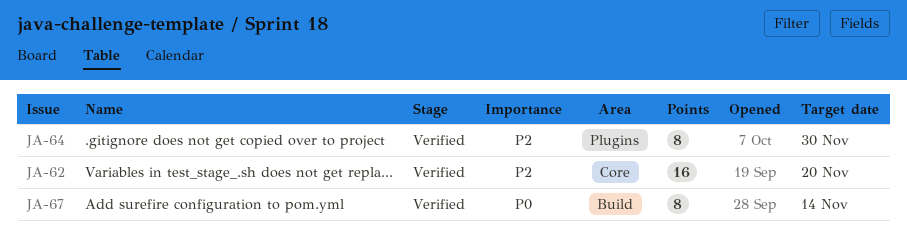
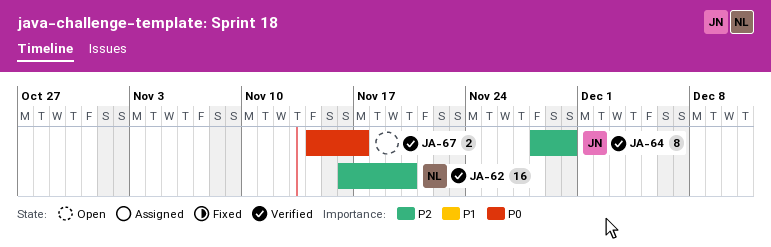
JA-67, estimate: 8 -> 2
JA-67, due: Nov 14 -> Nov 17

